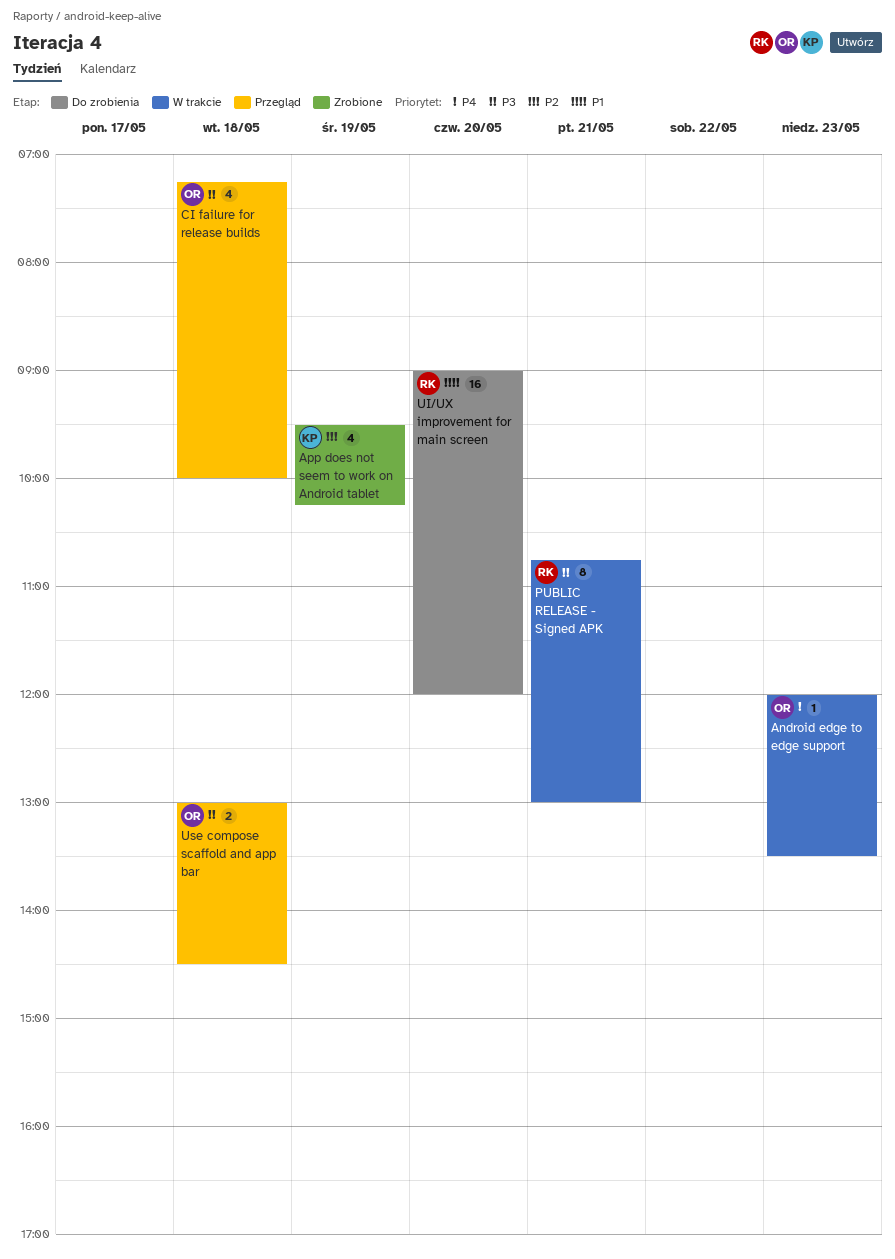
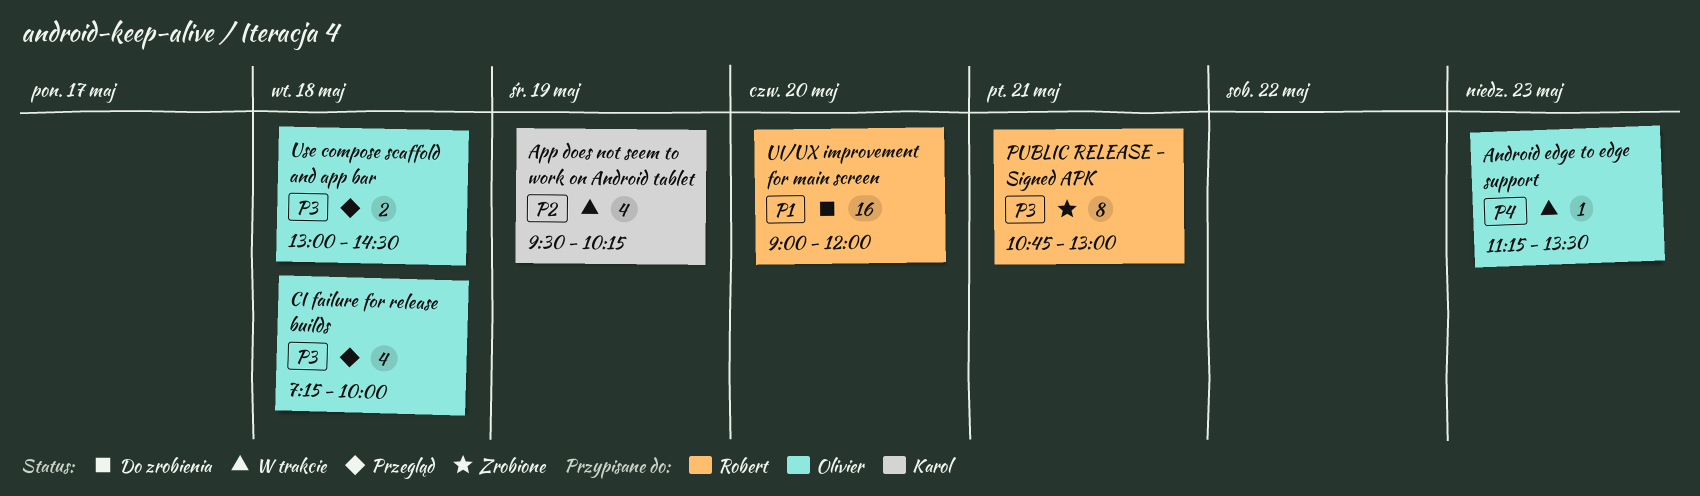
Android edge to edge support, begins: 12:00 -> 11:15
App does not seem to work on Android tablet, status: Zrobione -> W trakcie
PUBLIC RELEASE - Signed APK, status: W trakcie -> Zrobione

